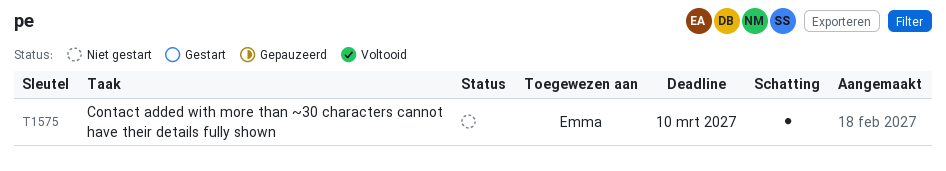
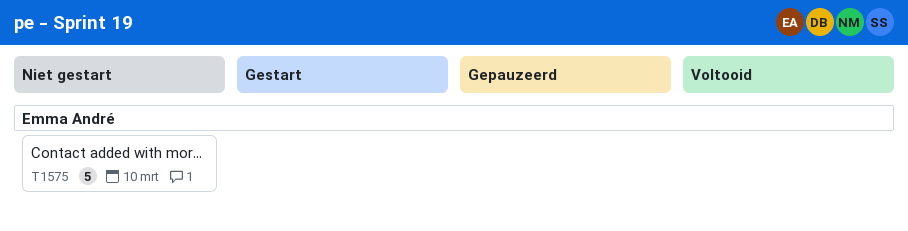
T1575, estimate: 1 -> 5

